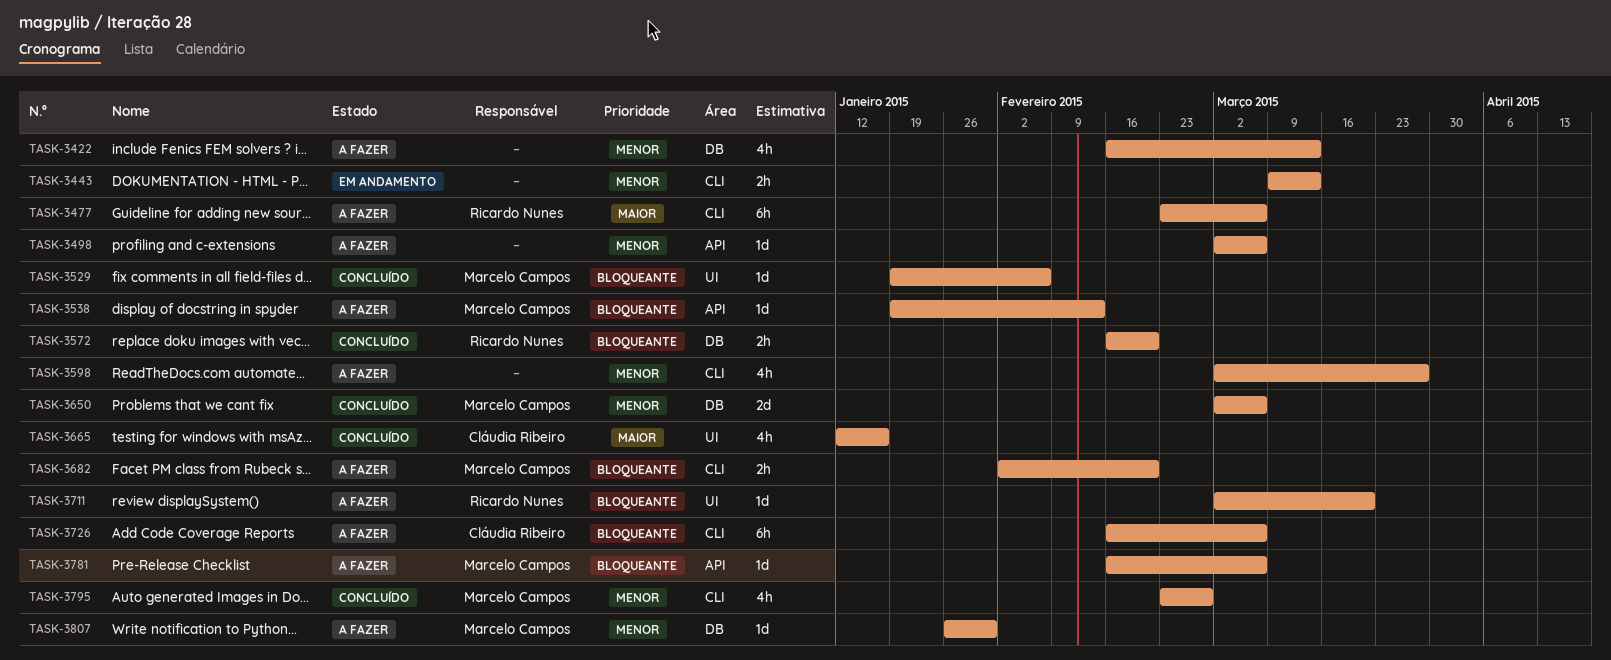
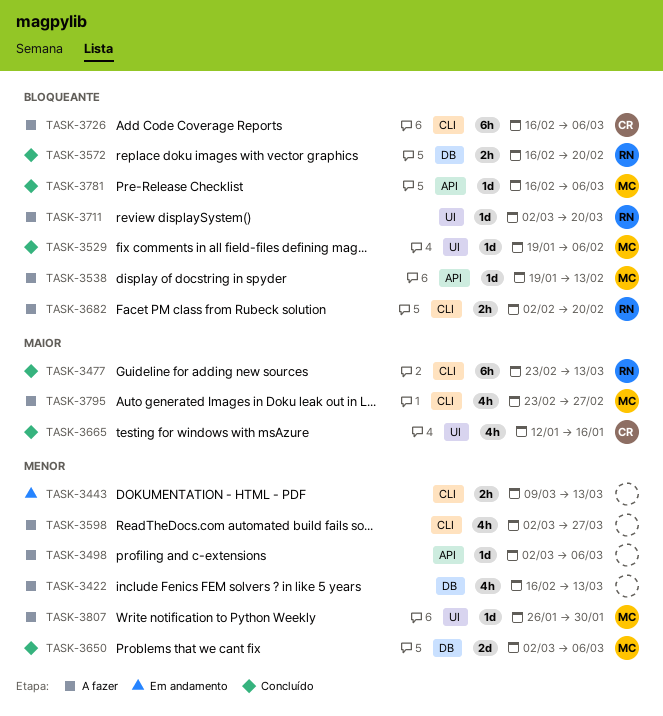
TASK-3477, status: A fazer -> Concluído
TASK-3477, due: Mar 6 -> Mar 13
TASK-3682, owner: Marcelo Campos -> Ricardo Nunes
TASK-3781, status: A fazer -> Concluído
TASK-3795, status: Concluído -> A fazer
TASK-3795, priority: Menor -> Maior
TASK-3807, label: DB -> UI

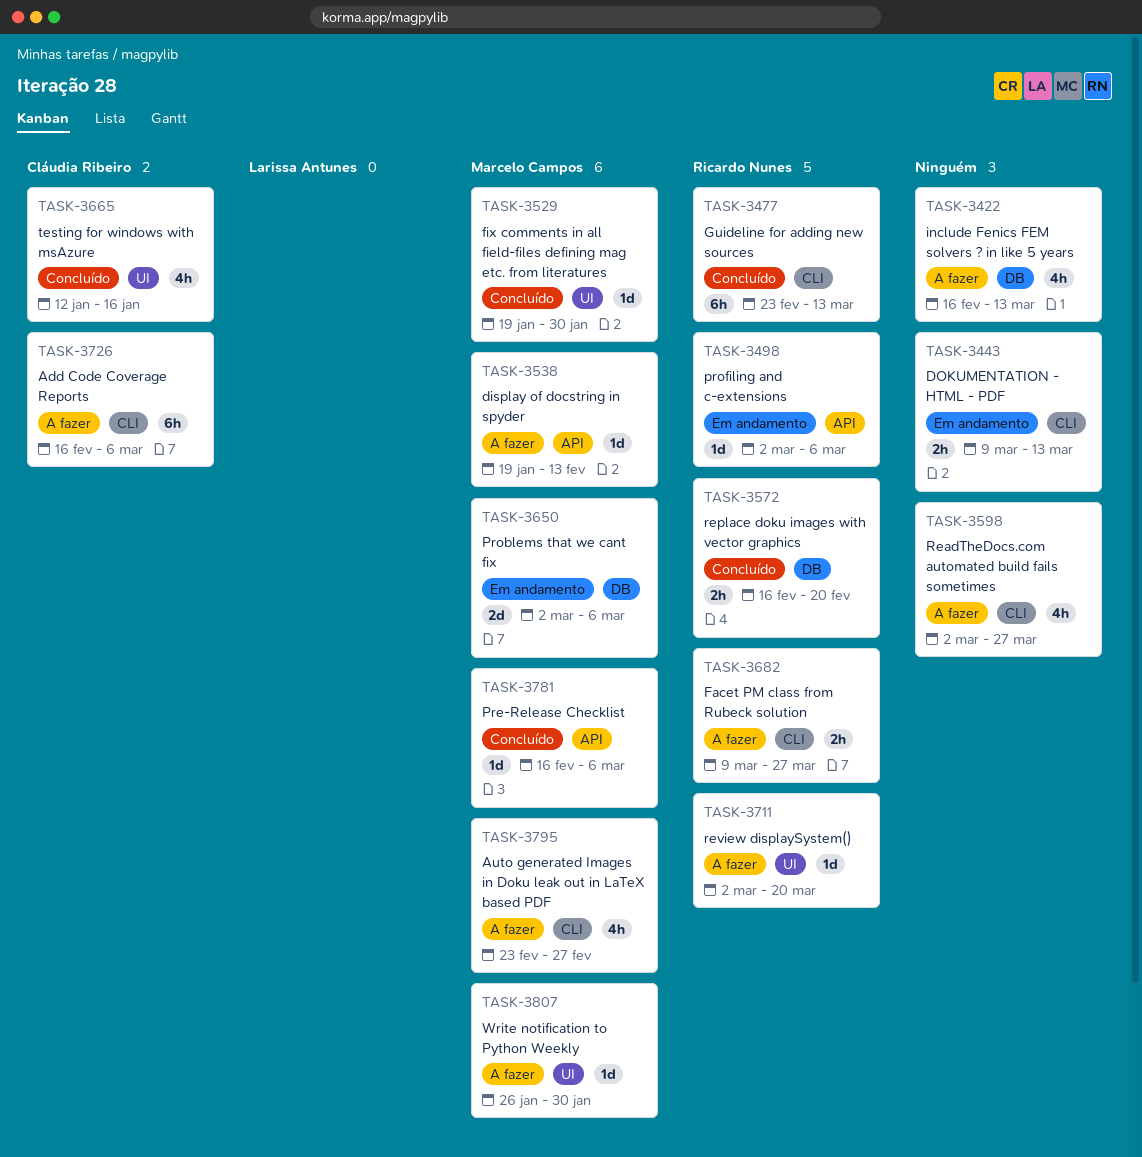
TASK-3498, status: A fazer -> Em andamento
TASK-3498, owner: none -> Ricardo Nunes
TASK-3529, due: Feb 6 -> Jan 30
TASK-3650, status: Concluído -> Em andamento
TASK-3682, start: Feb 2 -> Mar 9
TASK-3682, due: Feb 20 -> Mar 27

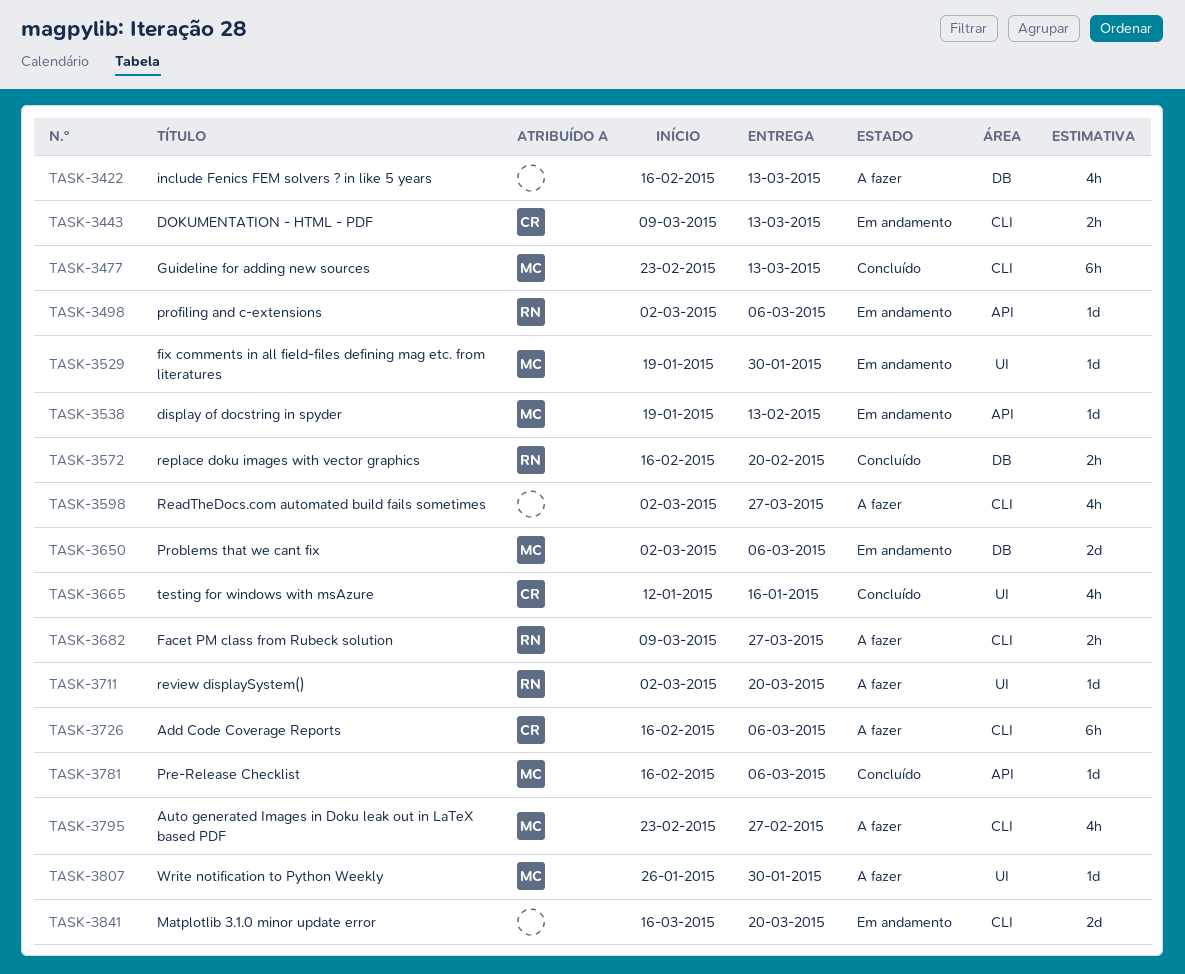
TASK-3443, owner: none -> Cláudia Ribeiro
TASK-3477, owner: Ricardo Nunes -> Marcelo Campos
TASK-3529, status: Concluído -> Em andamento
TASK-3538, status: A fazer -> Em andamento
TASK-3841: none -> present

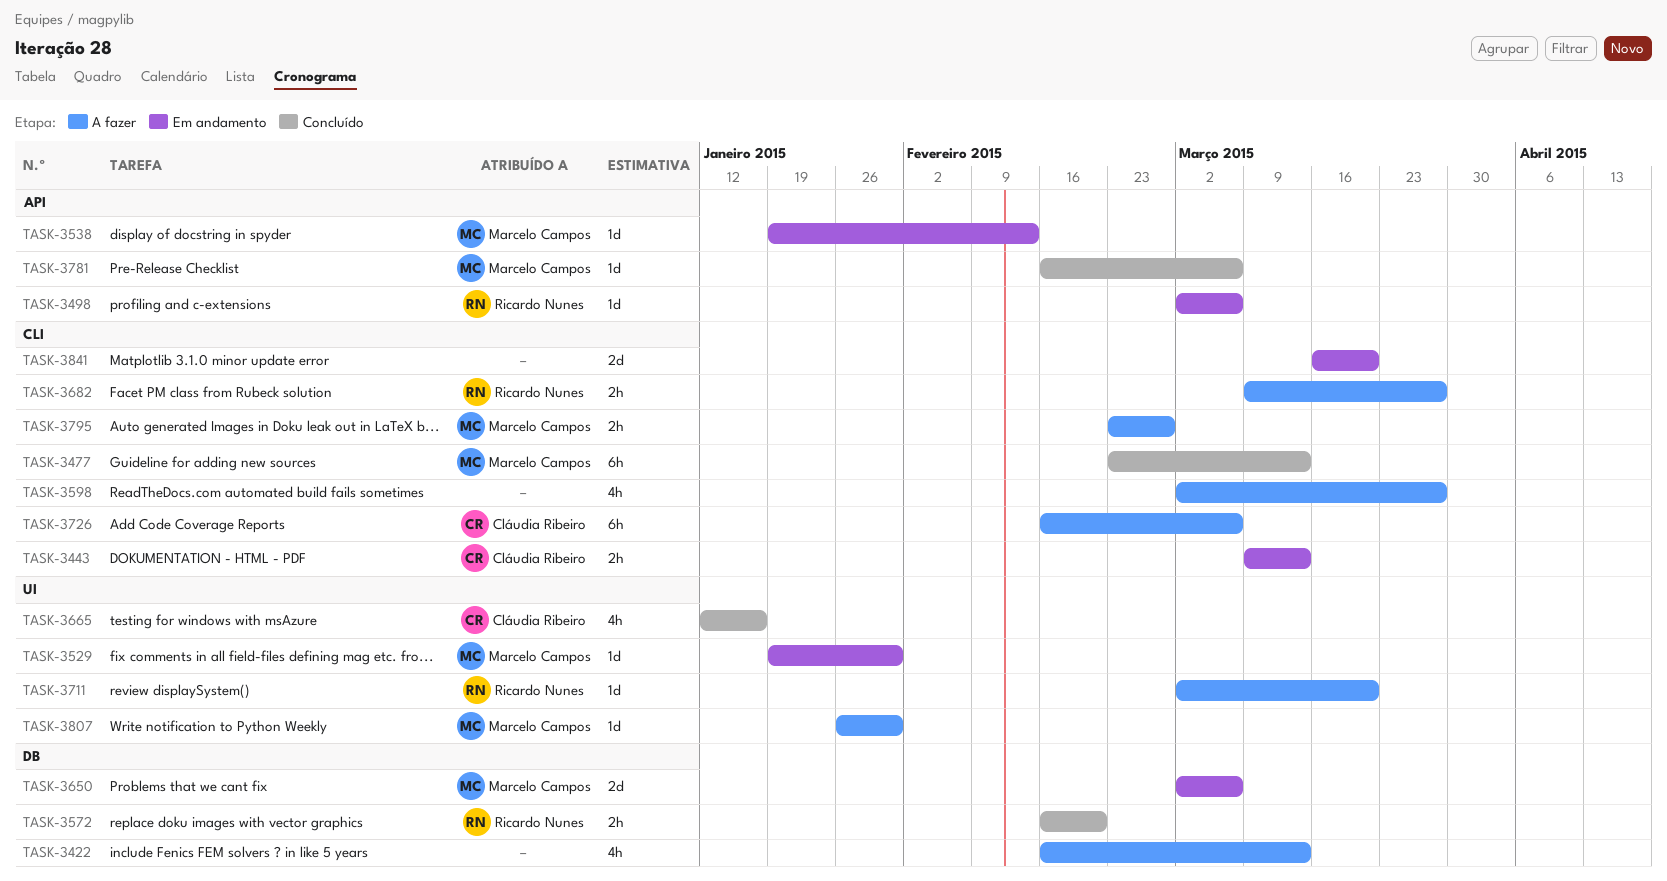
TASK-3795, estimate: 4h -> 2h

